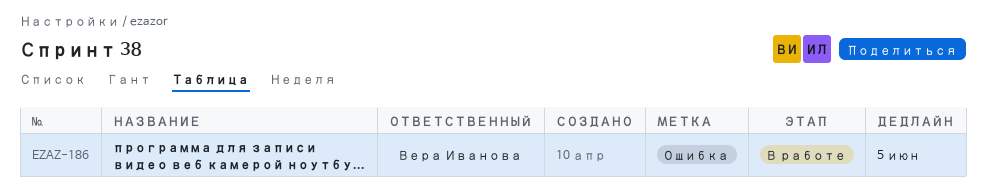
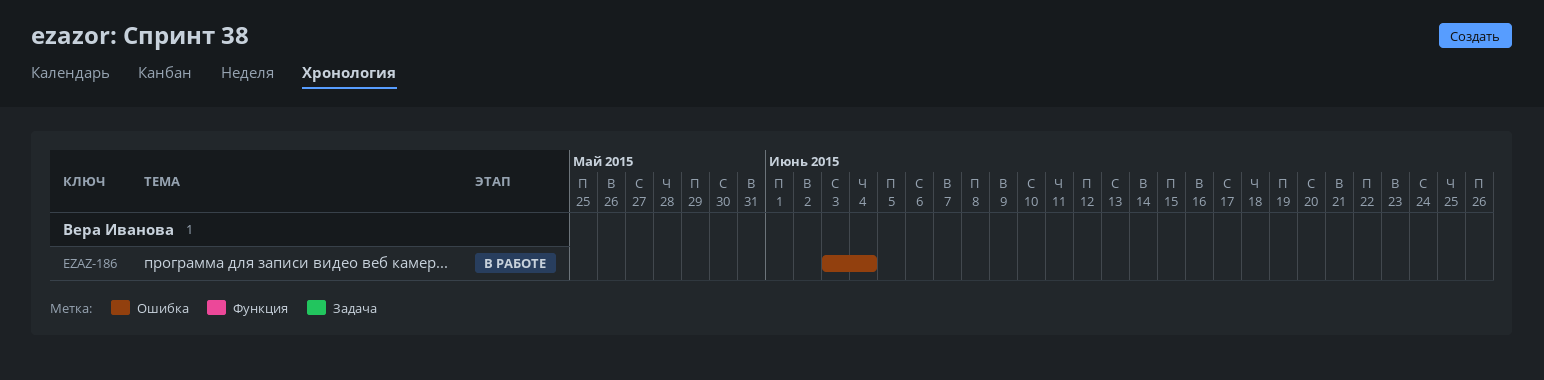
EZAZ-186, due: Jun 5 -> Jun 4

